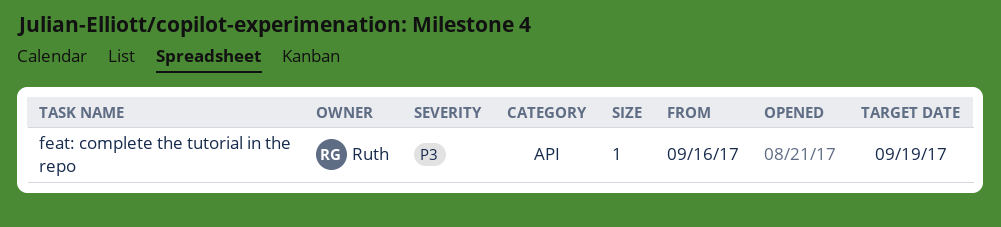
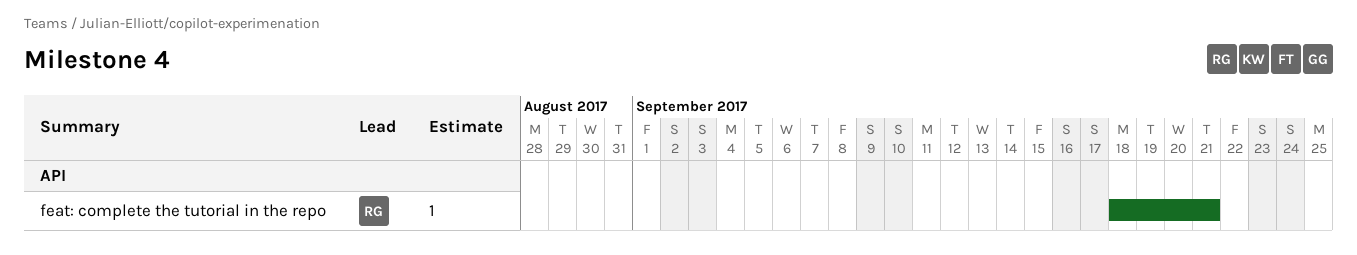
feat: complete the tutorial in the repo, start: Sep 16 -> Sep 18
feat: complete the tutorial in the repo, due: Sep 19 -> Sep 21

